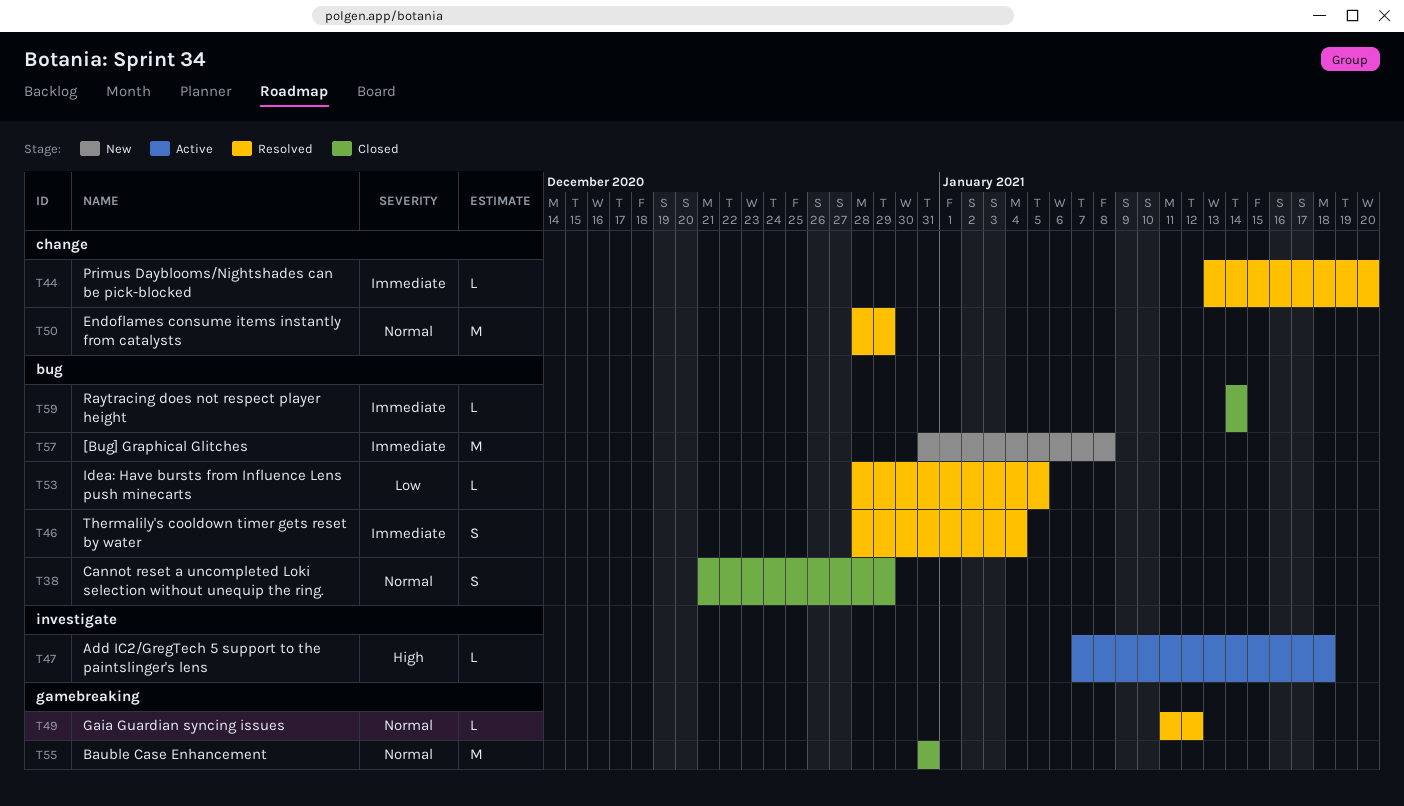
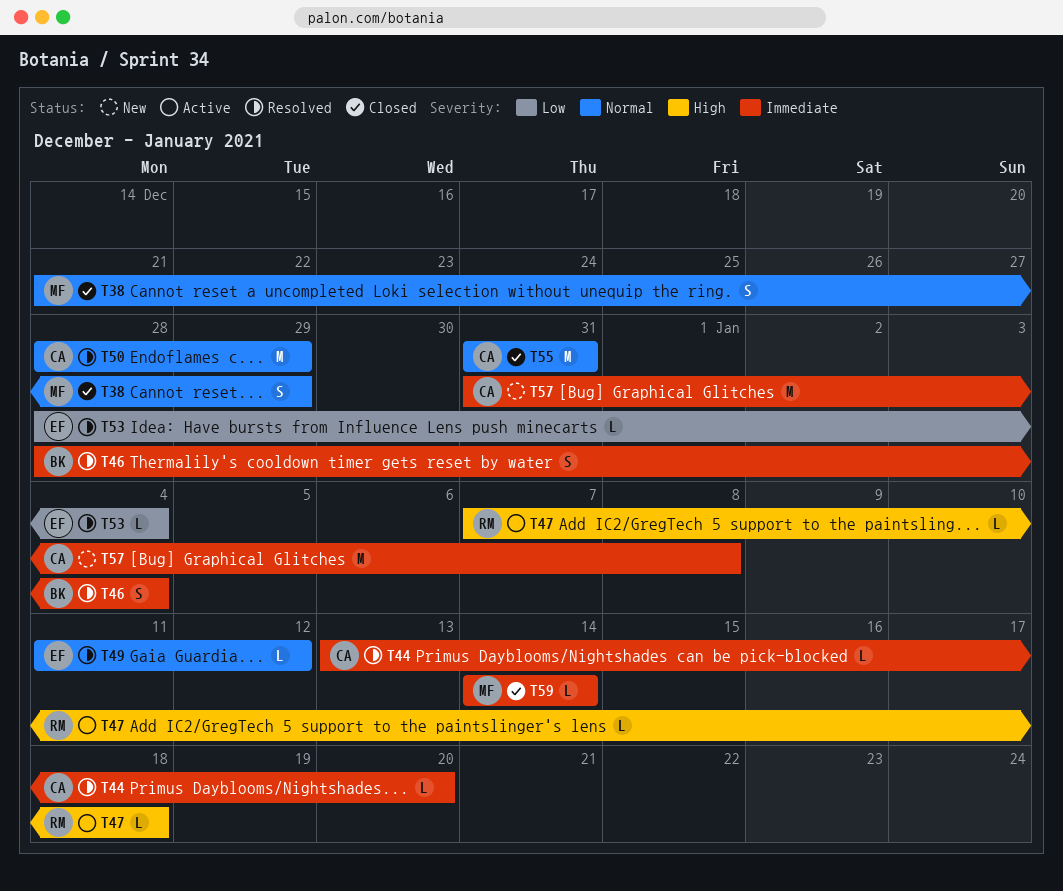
T53, due: Jan 5 -> Jan 4

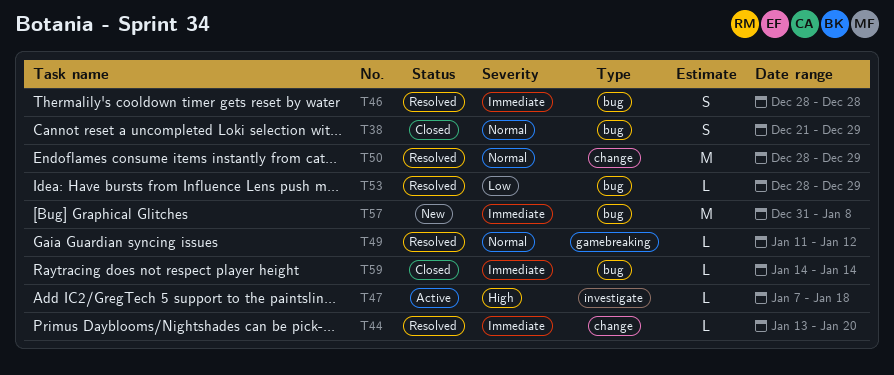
T46, due: Jan 4 -> Dec 28
T53, due: Jan 4 -> Dec 29
T55: present -> none

